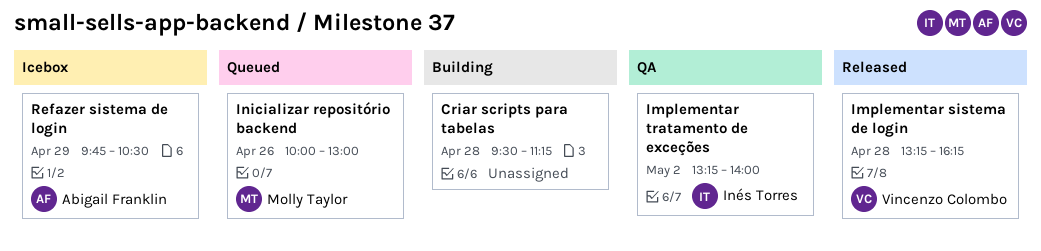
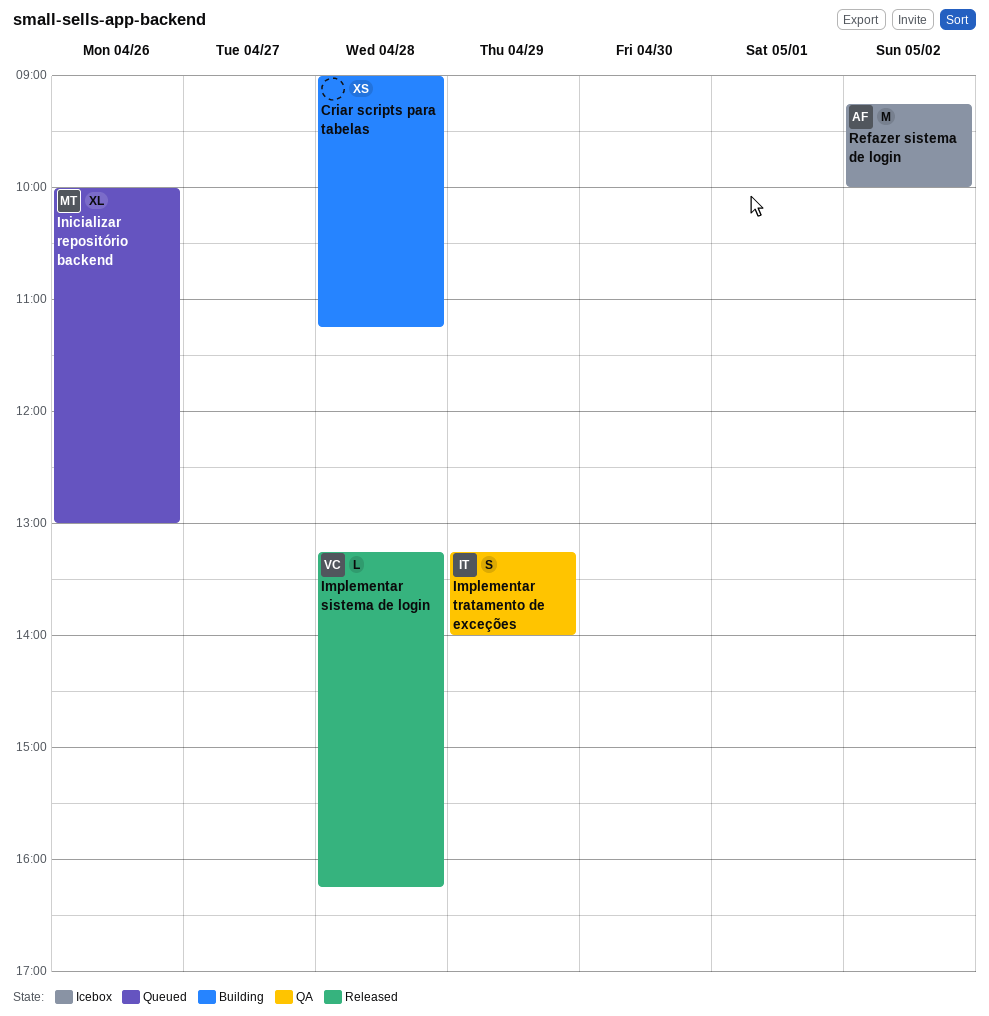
Criar scripts para tabelas, begins: 09:30 -> 09:00
Implementar tratamento de exceções, day: May 2 -> Apr 29
Refazer sistema de login, day: Apr 29 -> May 2
Refazer sistema de login, begins: 09:45 -> 09:15
Refazer sistema de login, ends: 10:30 -> 10:00

